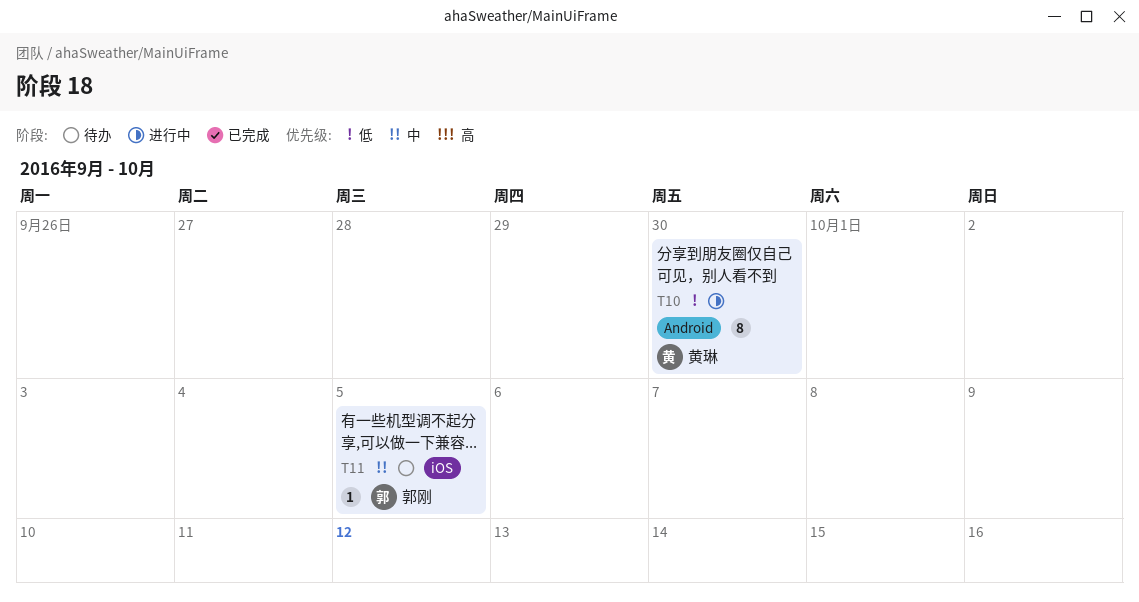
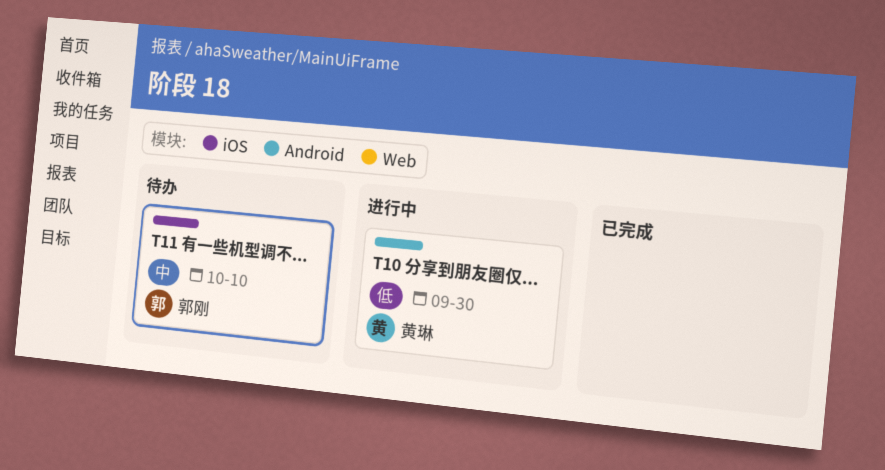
T11, due: Oct 5 -> Oct 10

